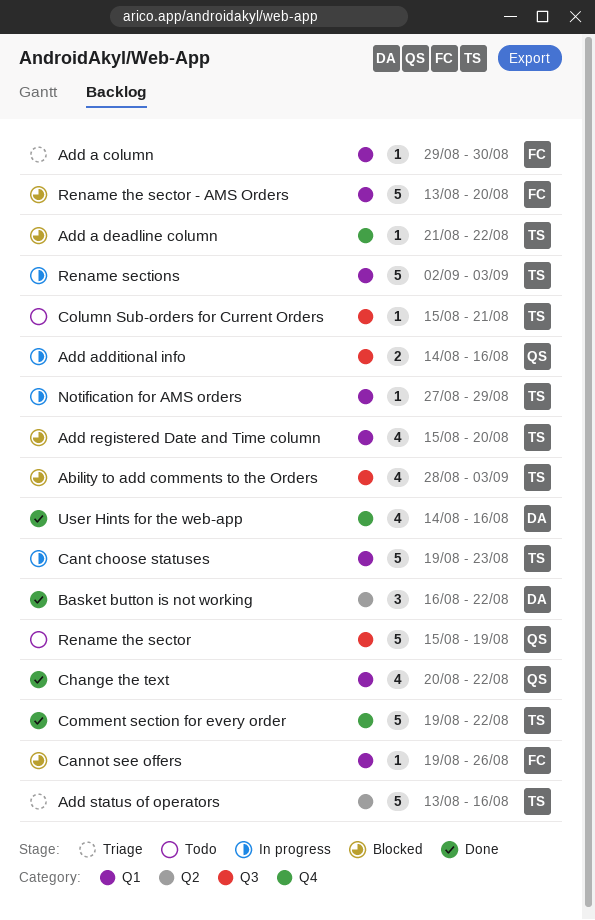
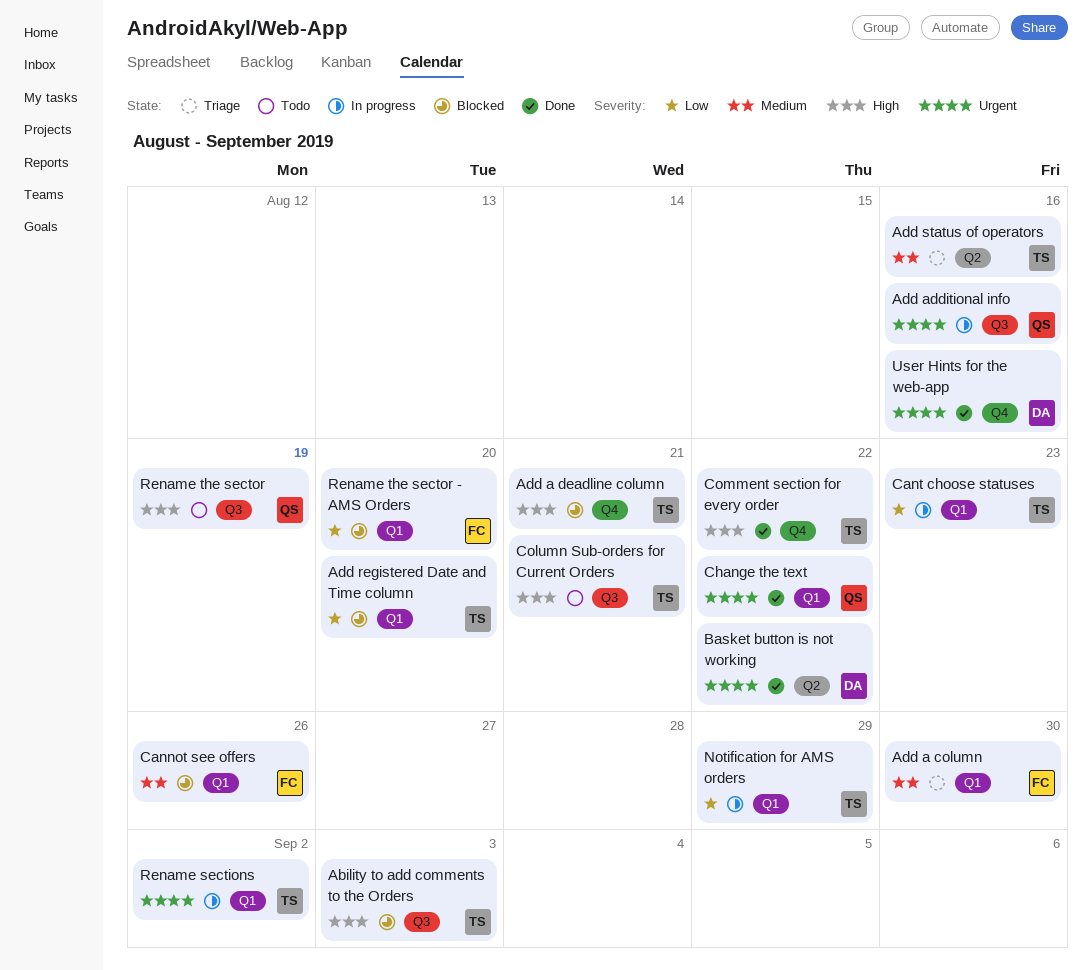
Add a deadline column, due: Aug 22 -> Aug 21
Rename sections, due: Sep 3 -> Sep 2

